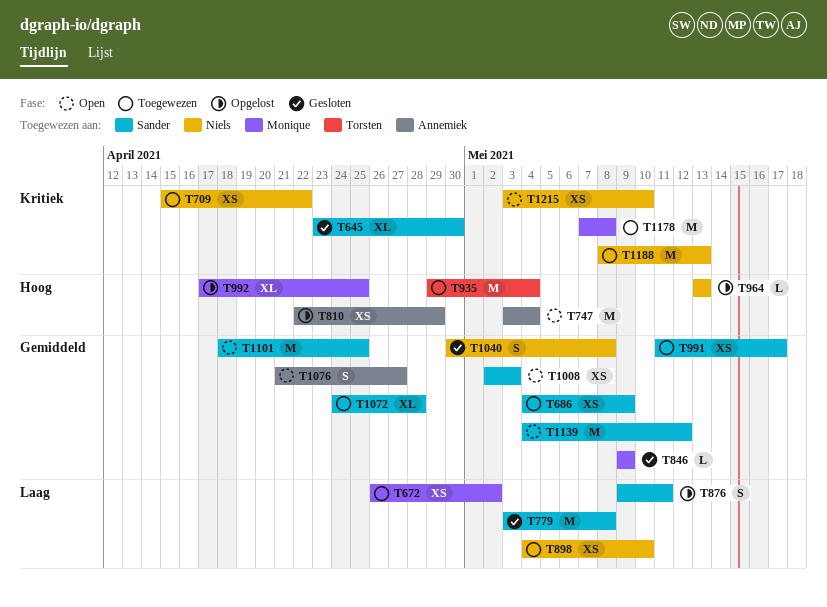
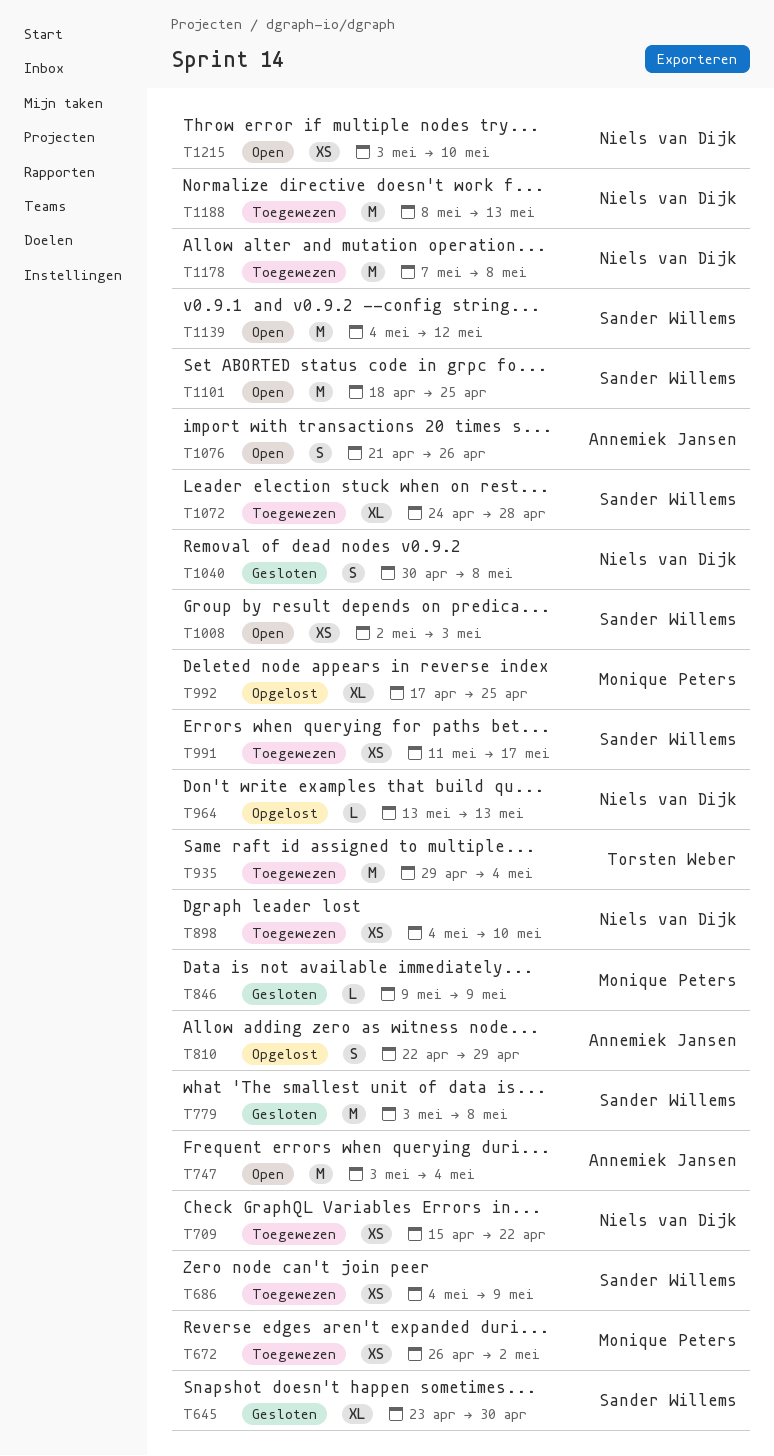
T810, estimate: XS -> S
T876: present -> none
T1076, due: Apr 27 -> Apr 26
T1178, owner: Monique Peters -> Niels van Dijk

